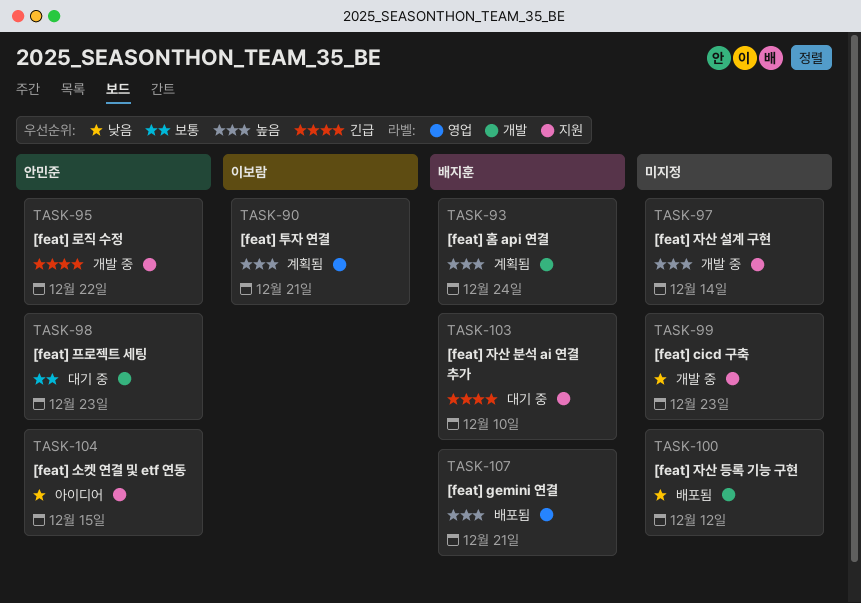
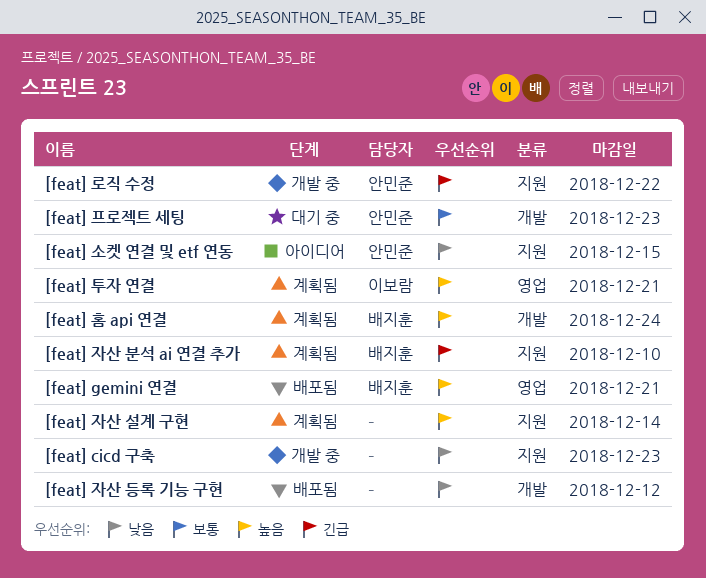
[feat] 자산 분석 ai 연결 추가, status: 대기 중 -> 계획됨
[feat] 자산 설계 구현, status: 개발 중 -> 계획됨

